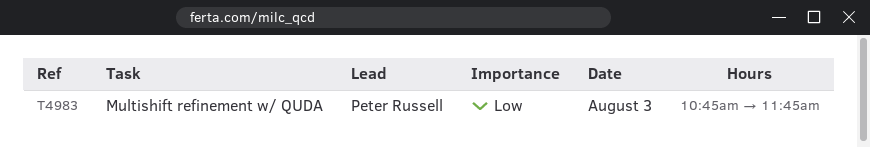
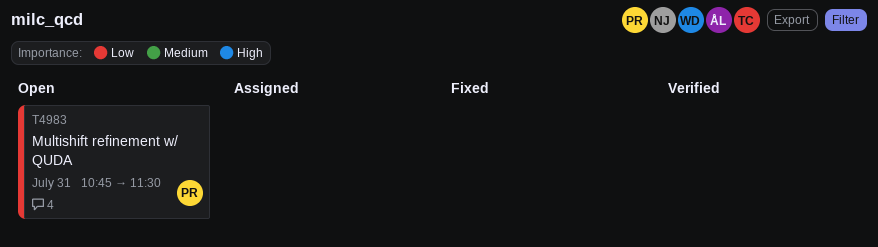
T4983, day: Aug 3 -> Jul 31
T4983, ends: 11:45 -> 11:30

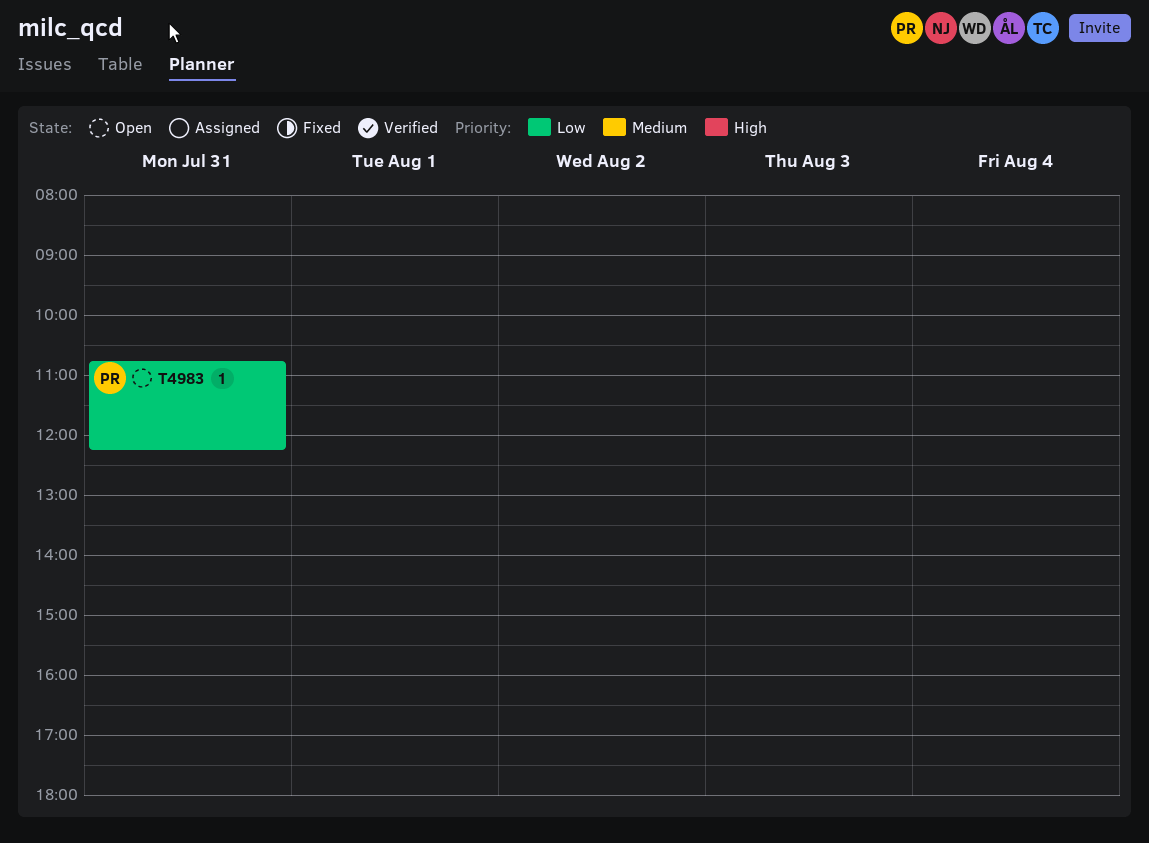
T4983, ends: 11:30 -> 12:15

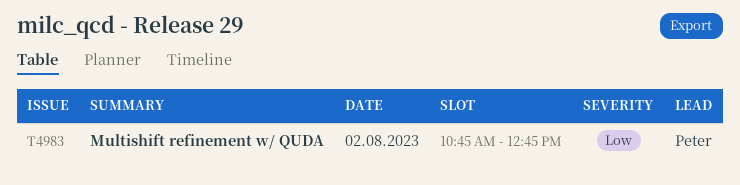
T4983, day: Jul 31 -> Aug 2
T4983, ends: 12:15 -> 12:45

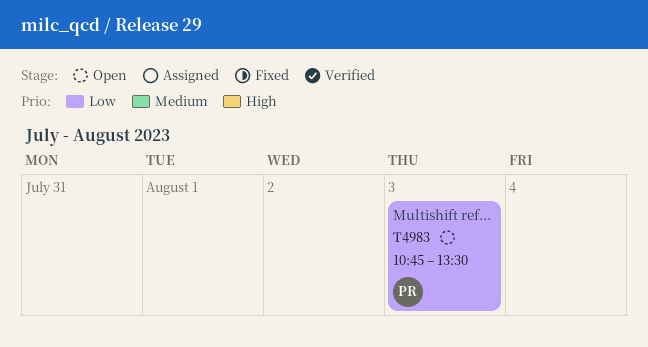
T4983, day: Aug 2 -> Aug 3
T4983, ends: 12:45 -> 13:30

